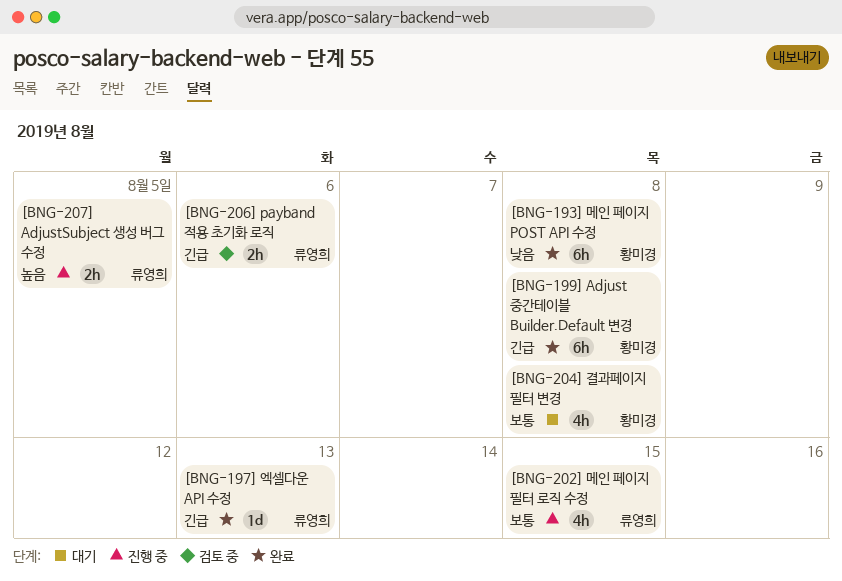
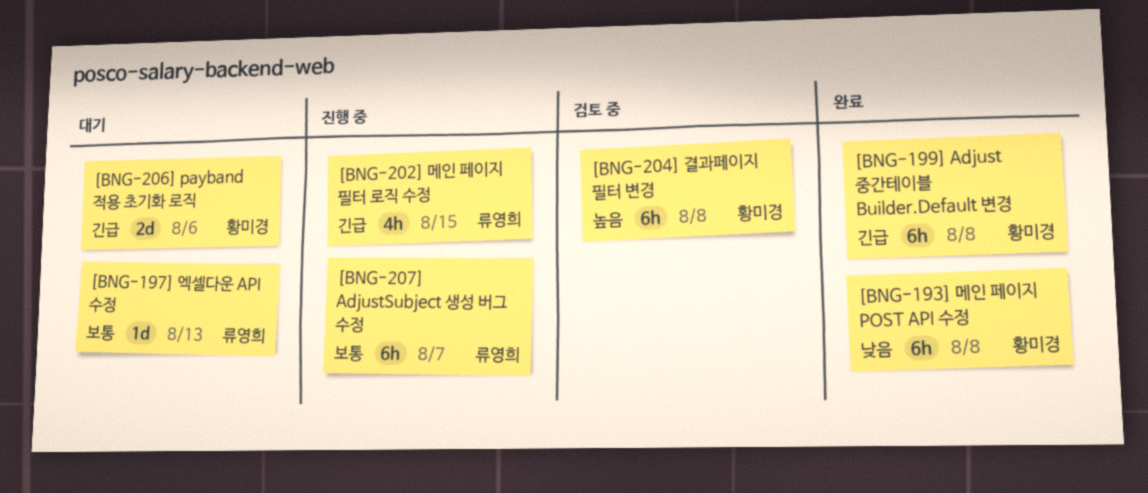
[BNG-197] 엑셀다운 API 수정, status: 완료 -> 대기
[BNG-197] 엑셀다운 API 수정, priority: 긴급 -> 보통
[BNG-202] 메인 페이지 필터 로직 수정, priority: 보통 -> 긴급
[BNG-204] 결과페이지 필터 변경, status: 대기 -> 검토 중
[BNG-204] 결과페이지 필터 변경, priority: 보통 -> 높음
[BNG-204] 결과페이지 필터 변경, estimate: 4h -> 6h
[BNG-206] payband 적용 초기화 로직, status: 검토 중 -> 대기
[BNG-206] payband 적용 초기화 로직, owner: 류영희 -> 황미경
[BNG-206] payband 적용 초기화 로직, estimate: 2h -> 2d
[BNG-207] AdjustSubject 생성 버그 수정, priority: 높음 -> 보통
[BNG-207] AdjustSubject 생성 버그 수정, estimate: 2h -> 6h
[BNG-207] AdjustSubject 생성 버그 수정, due: Aug 5 -> Aug 7

